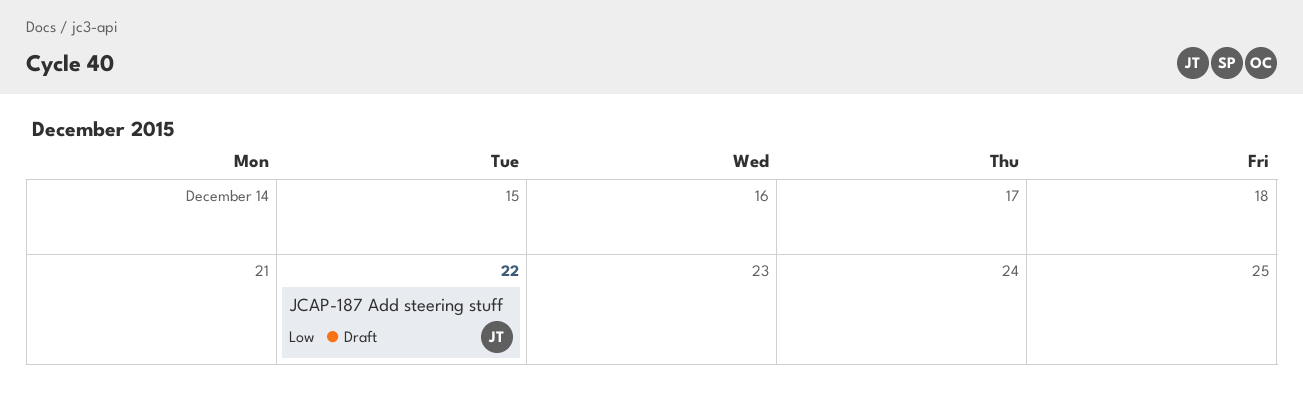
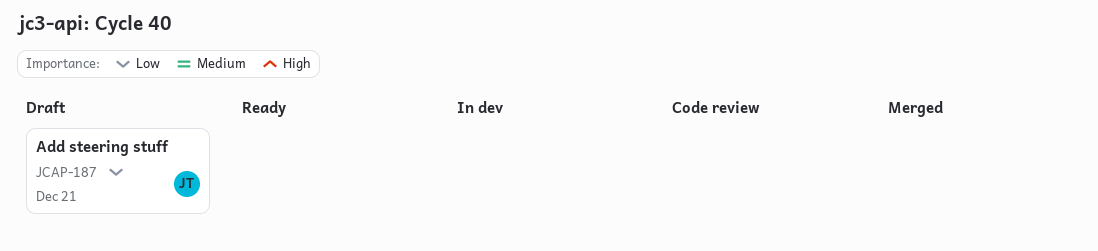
JCAP-187, due: Dec 22 -> Dec 21

